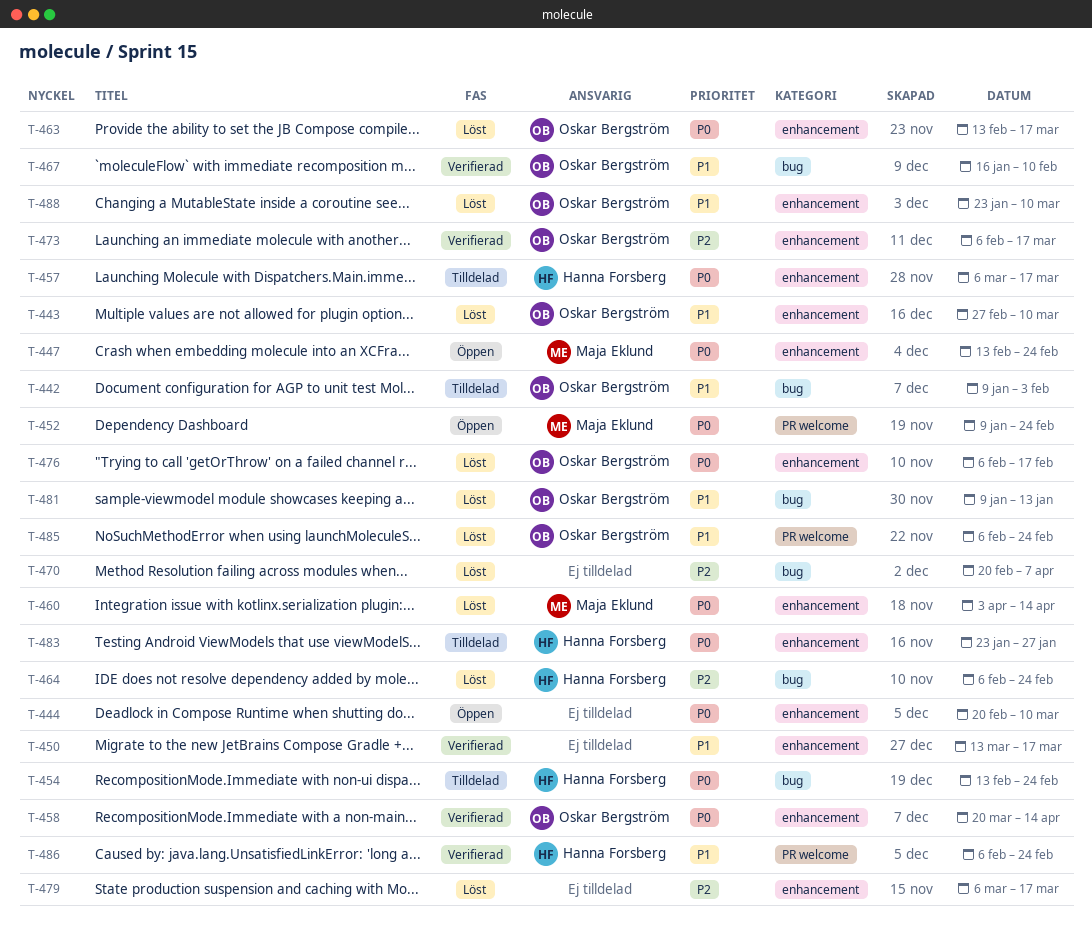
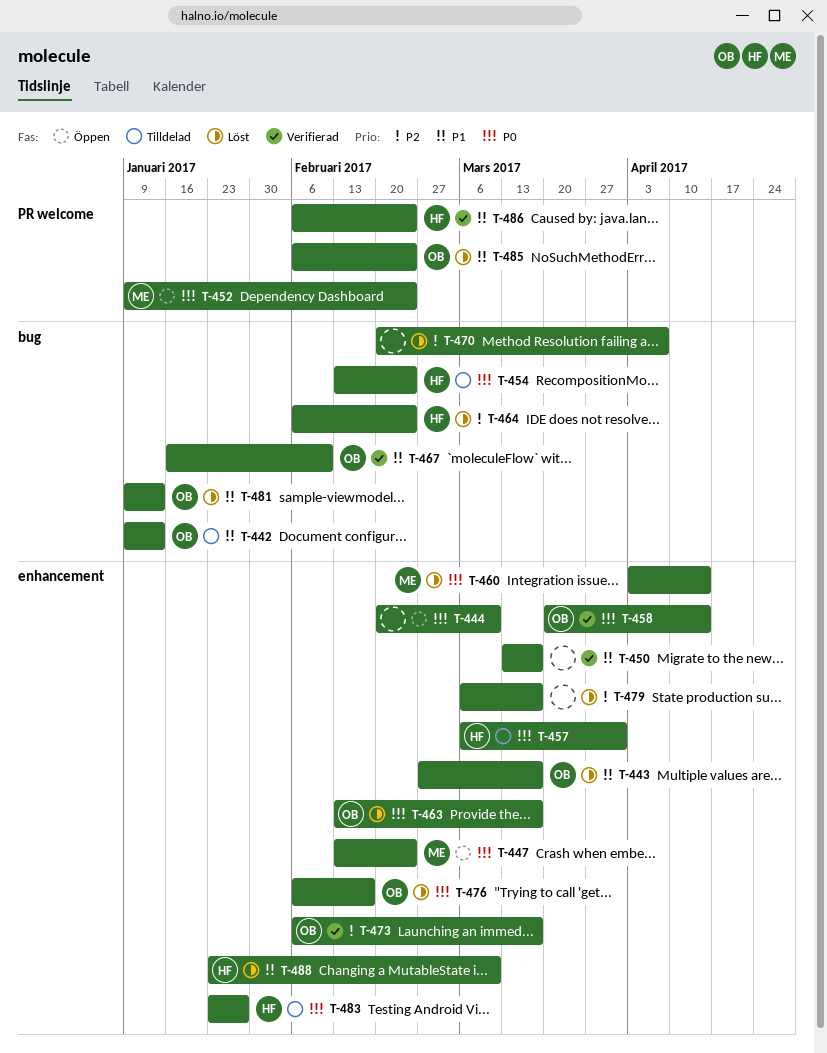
T-442, due: Feb 3 -> Jan 13
T-443, due: Mar 10 -> Mar 17
T-457, due: Mar 17 -> Mar 31
T-488, owner: Oskar Bergström -> Hanna Forsberg

